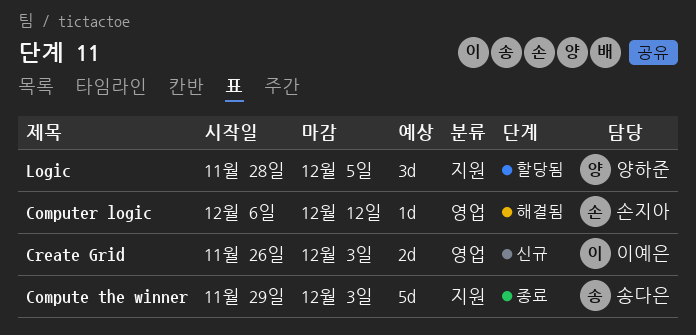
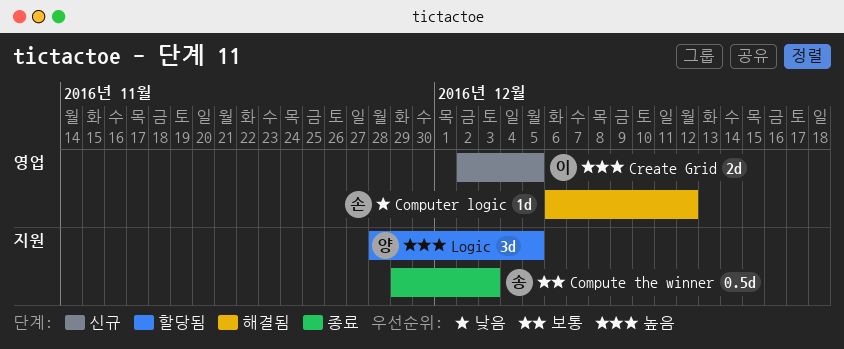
Compute the winner, estimate: 5d -> 0.5d
Create Grid, start: Nov 26 -> Dec 2
Create Grid, due: Dec 3 -> Dec 5

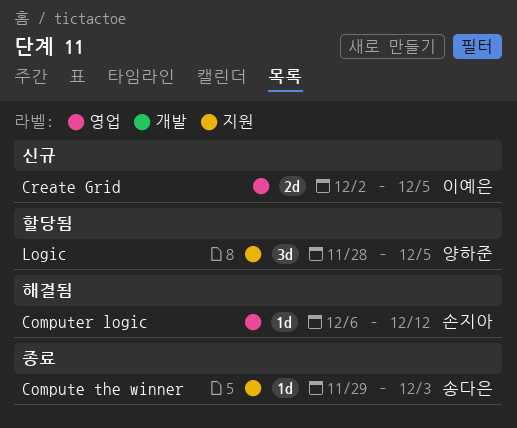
Compute the winner, estimate: 0.5d -> 1d

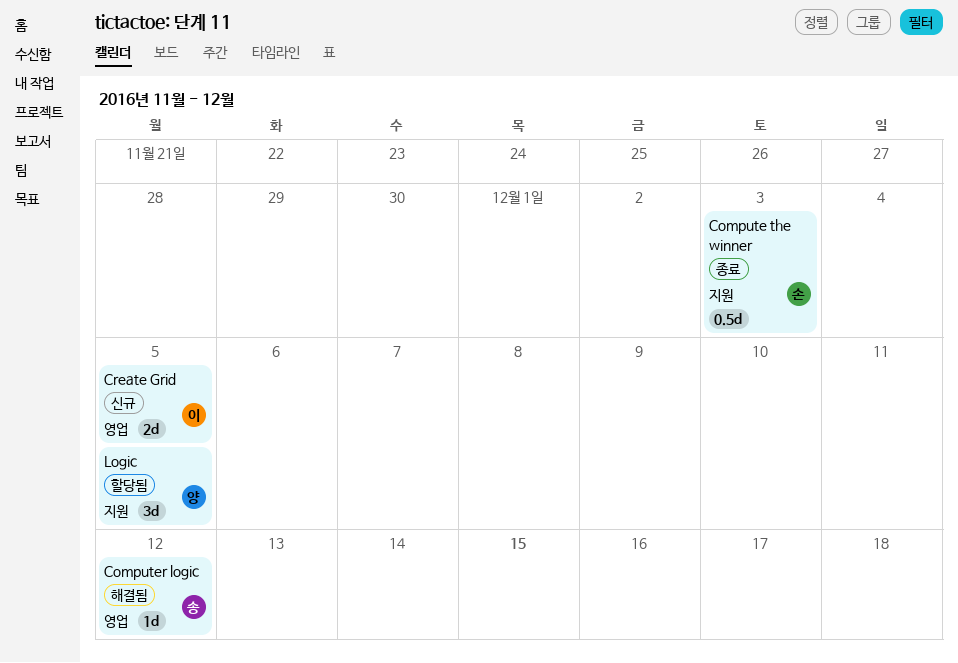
Compute the winner, owner: 송다은 -> 손지아
Compute the winner, estimate: 1d -> 0.5d
Computer logic, owner: 손지아 -> 송다은

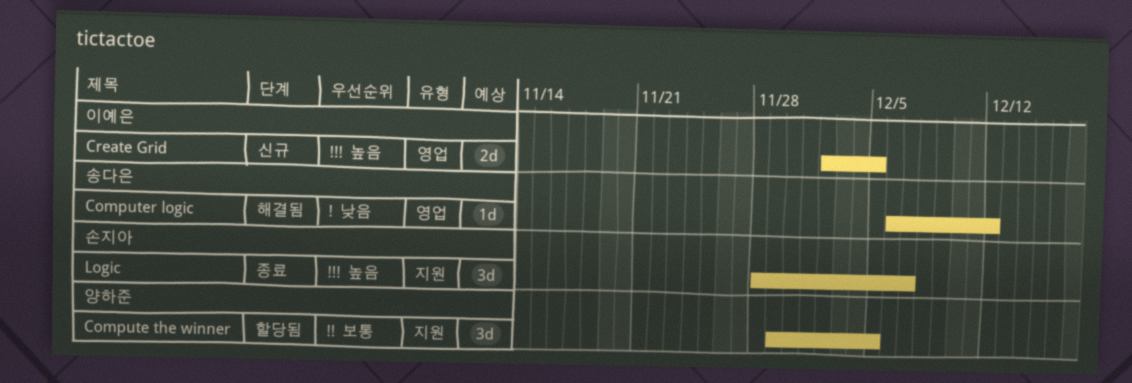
Compute the winner, status: 종료 -> 할당됨
Compute the winner, owner: 손지아 -> 양하준
Compute the winner, estimate: 0.5d -> 3d
Compute the winner, due: Dec 3 -> Dec 5
Logic, status: 할당됨 -> 종료
Logic, owner: 양하준 -> 손지아
Logic, due: Dec 5 -> Dec 7

